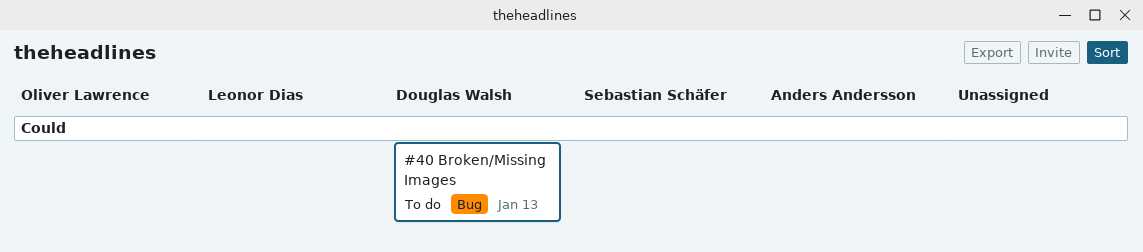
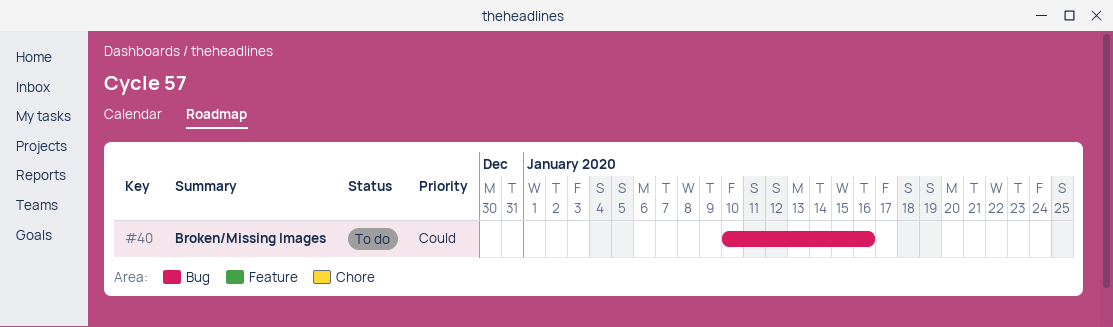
#40, due: Jan 13 -> Jan 16

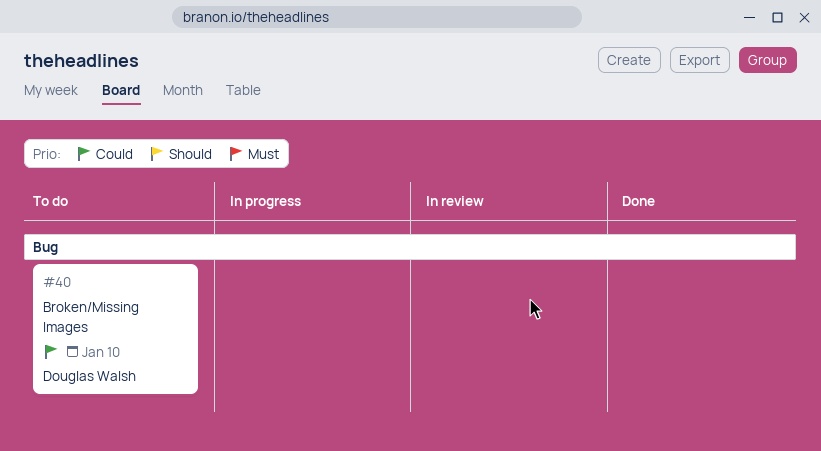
#40, due: Jan 16 -> Jan 10

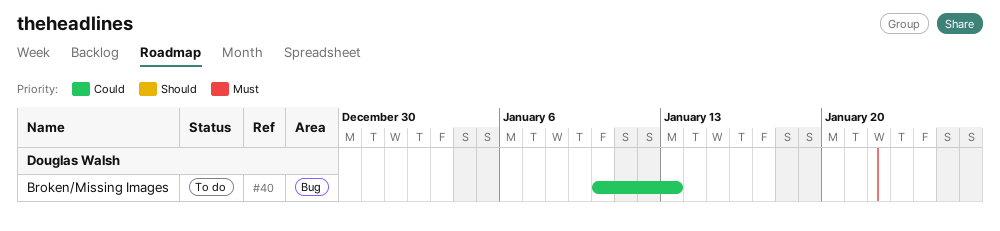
#40, due: Jan 10 -> Jan 13

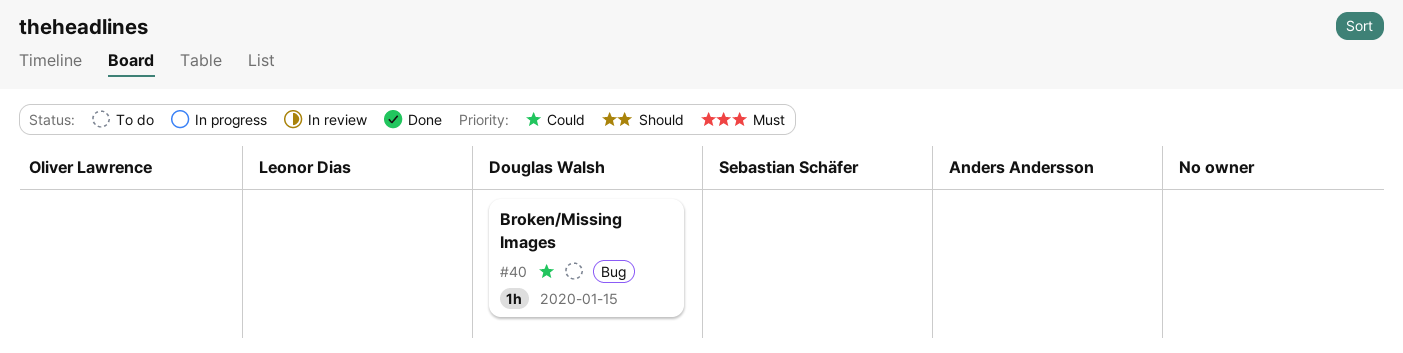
#40, due: Jan 13 -> Jan 15

